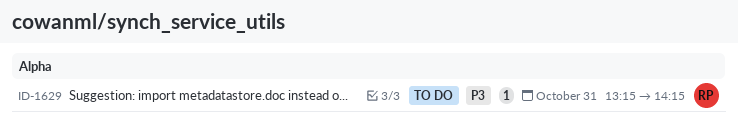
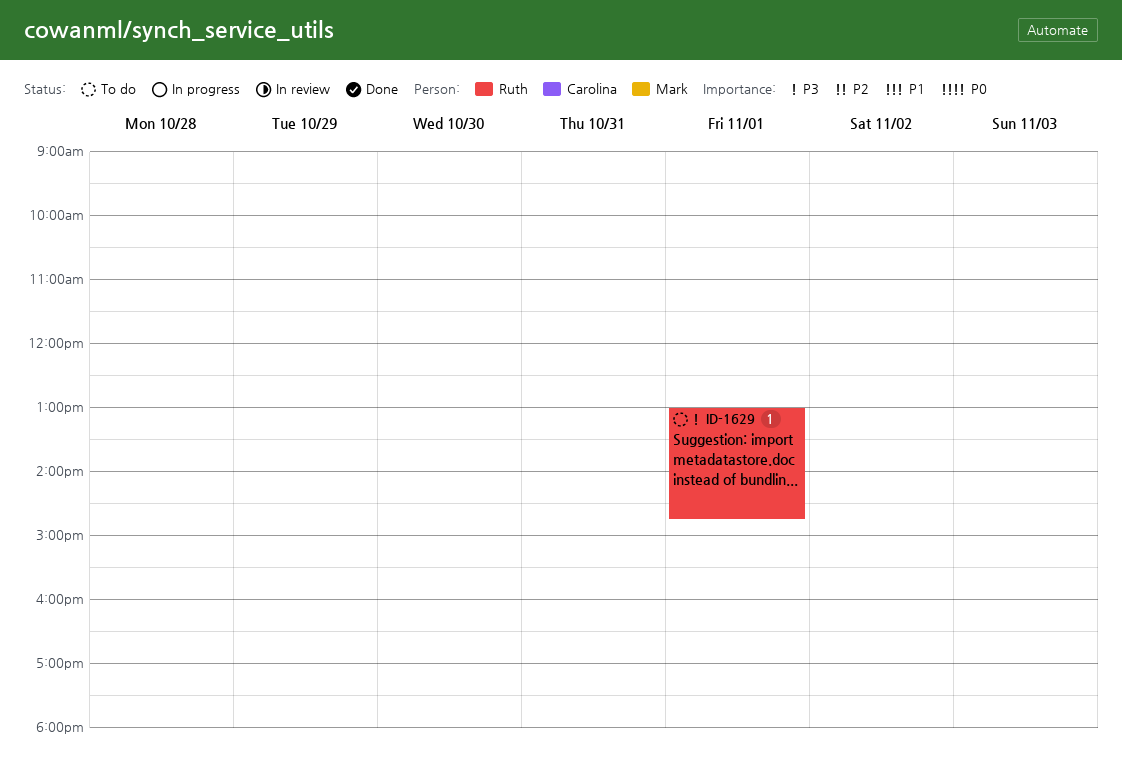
ID-1629, day: Oct 31 -> Nov 1
ID-1629, begins: 13:15 -> 13:00
ID-1629, ends: 14:15 -> 14:45

